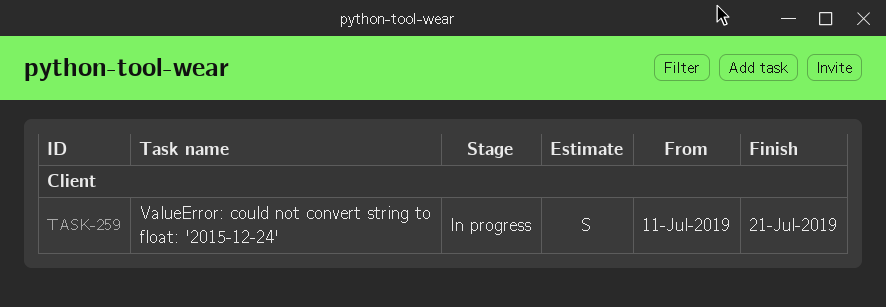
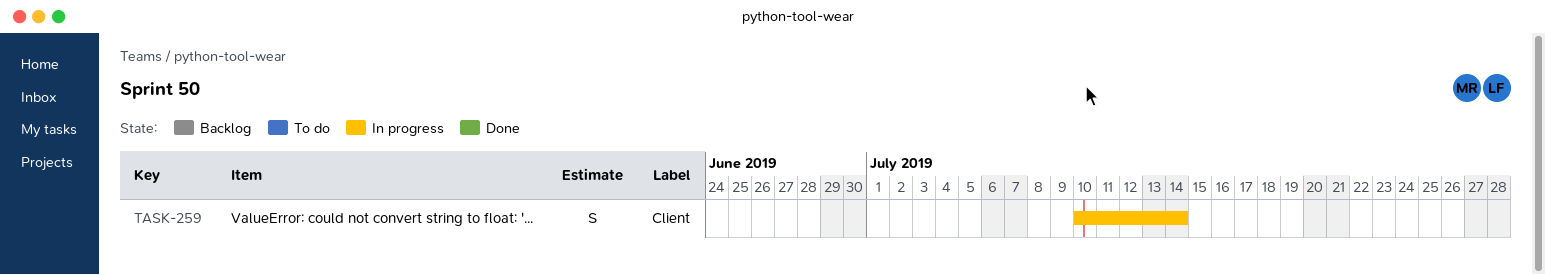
TASK-259, start: Jul 11 -> Jul 10
TASK-259, due: Jul 21 -> Jul 14

